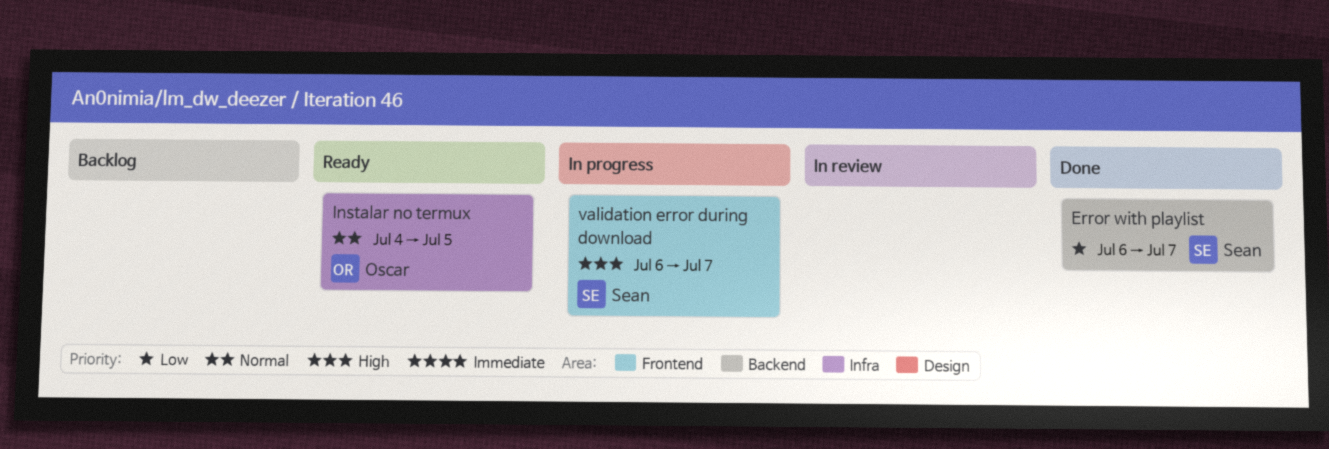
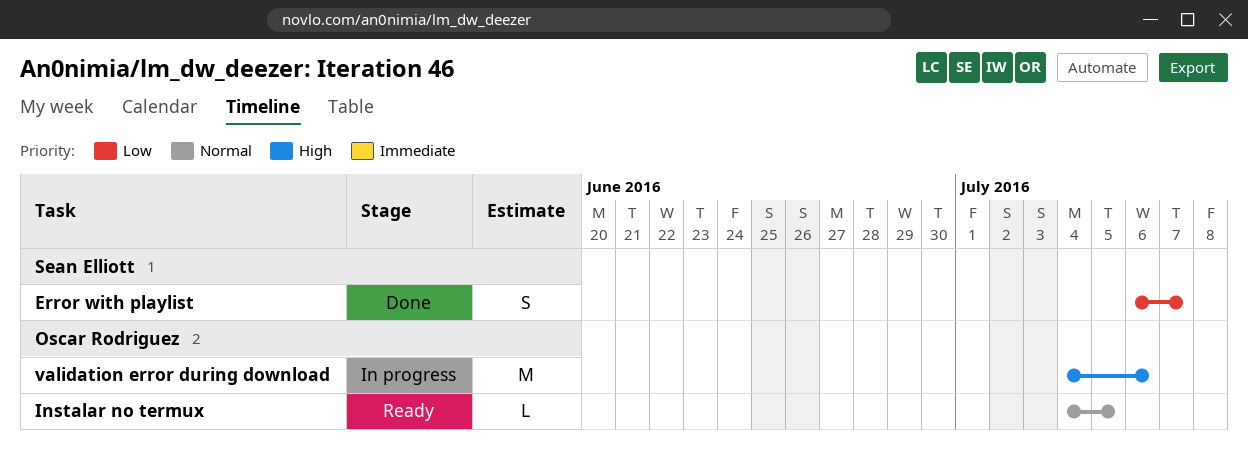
validation error during download, owner: Sean Elliott -> Oscar Rodriguez
validation error during download, start: Jul 6 -> Jul 4
validation error during download, due: Jul 7 -> Jul 6

